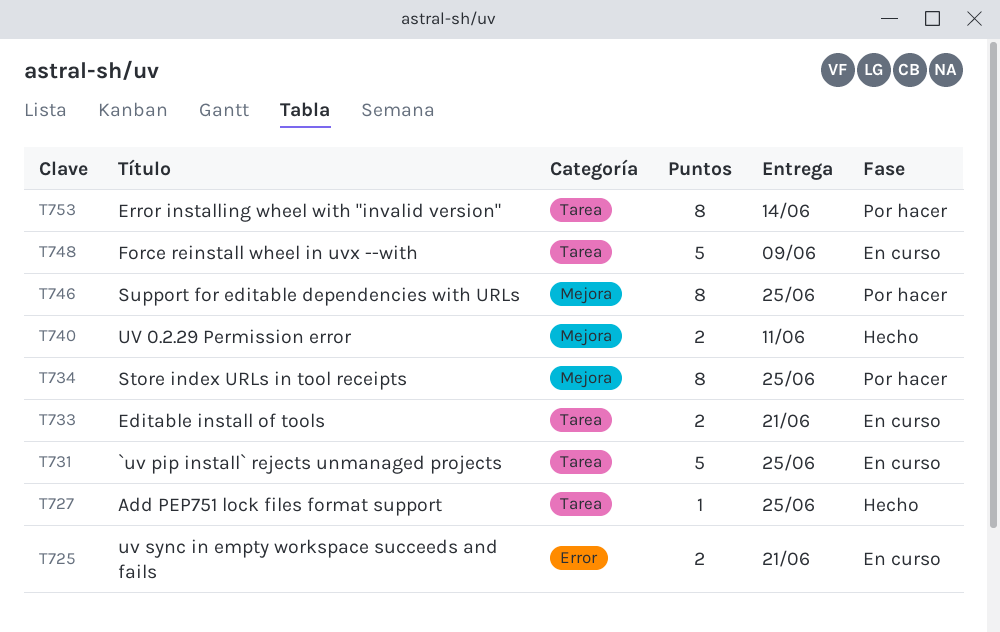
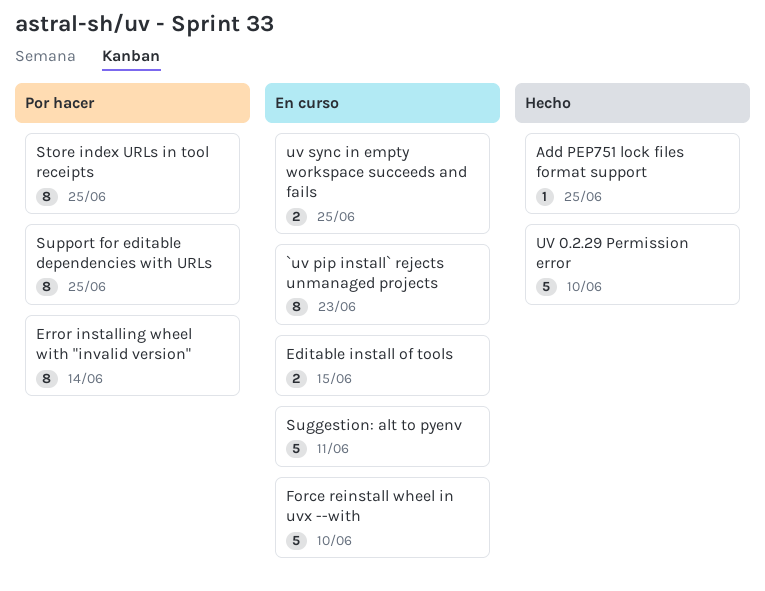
`uv pip install` rejects unmanaged projects, estimate: 5 -> 8
`uv pip install` rejects unmanaged projects, due: Jun 25 -> Jun 23
Editable install of tools, due: Jun 21 -> Jun 15
Force reinstall wheel in uvx --with, due: Jun 9 -> Jun 10
Suggestion: alt to pyenv: none -> present
UV 0.2.29 Permission error, estimate: 2 -> 5
UV 0.2.29 Permission error, due: Jun 11 -> Jun 10
uv sync in empty workspace succeeds and fails, due: Jun 21 -> Jun 25

